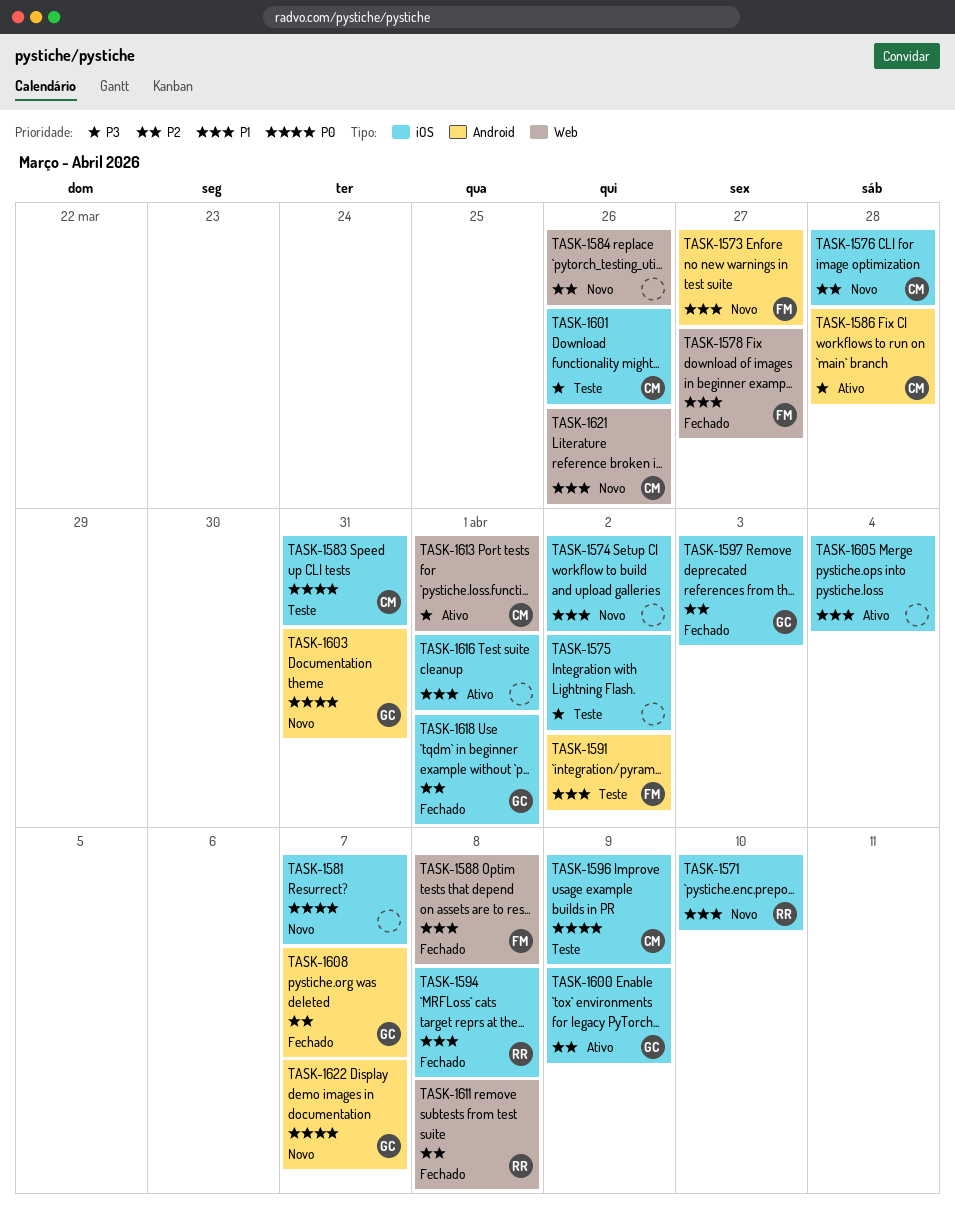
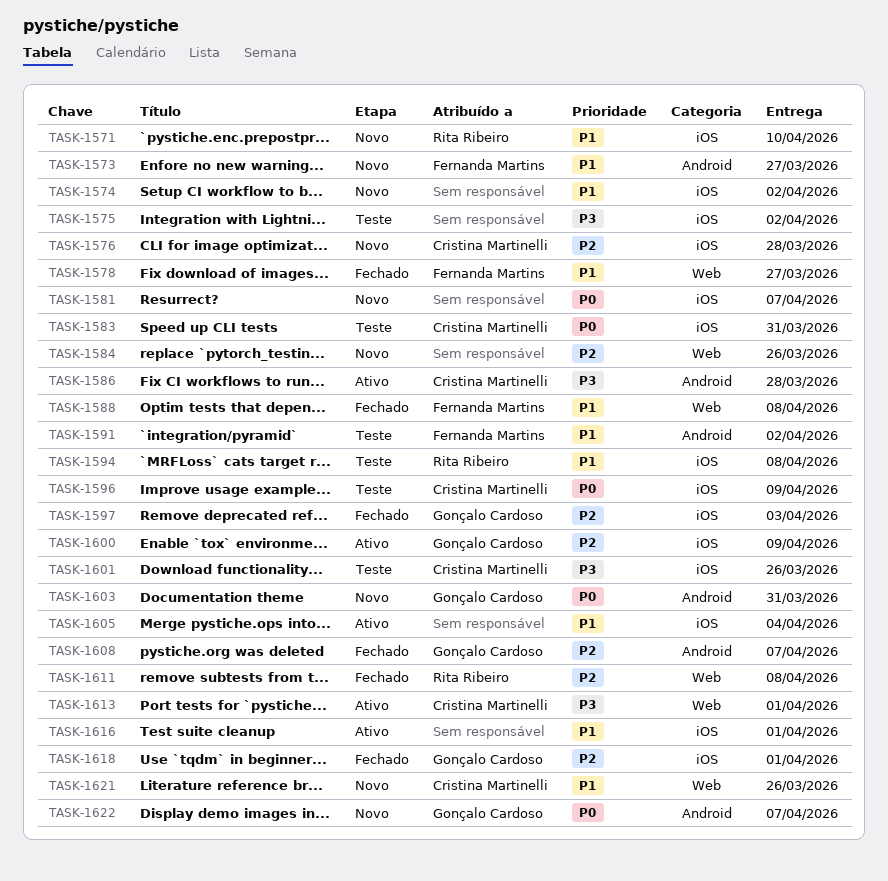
TASK-1594, status: Fechado -> Teste

